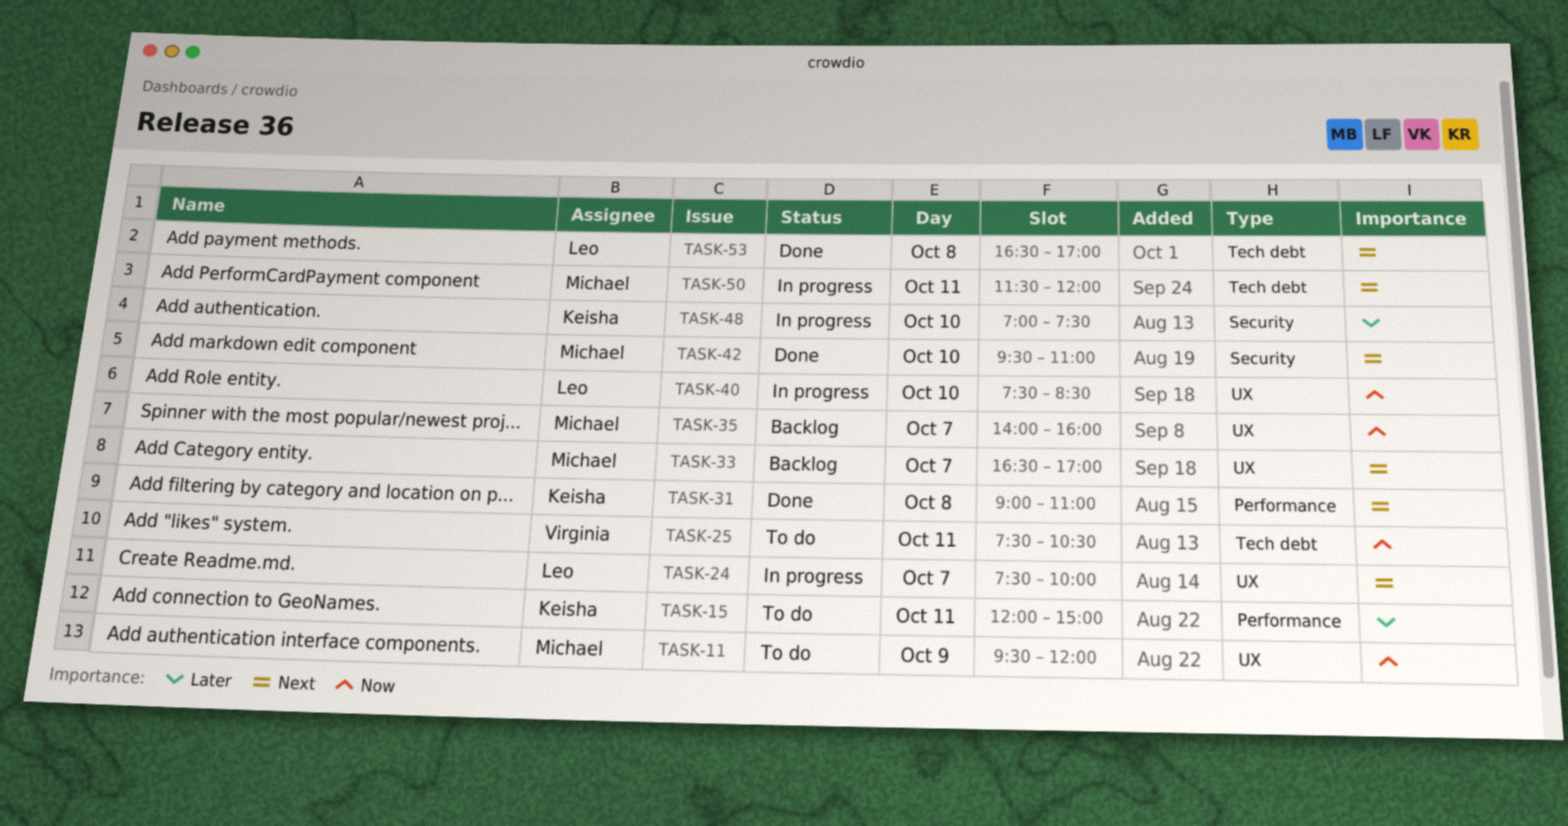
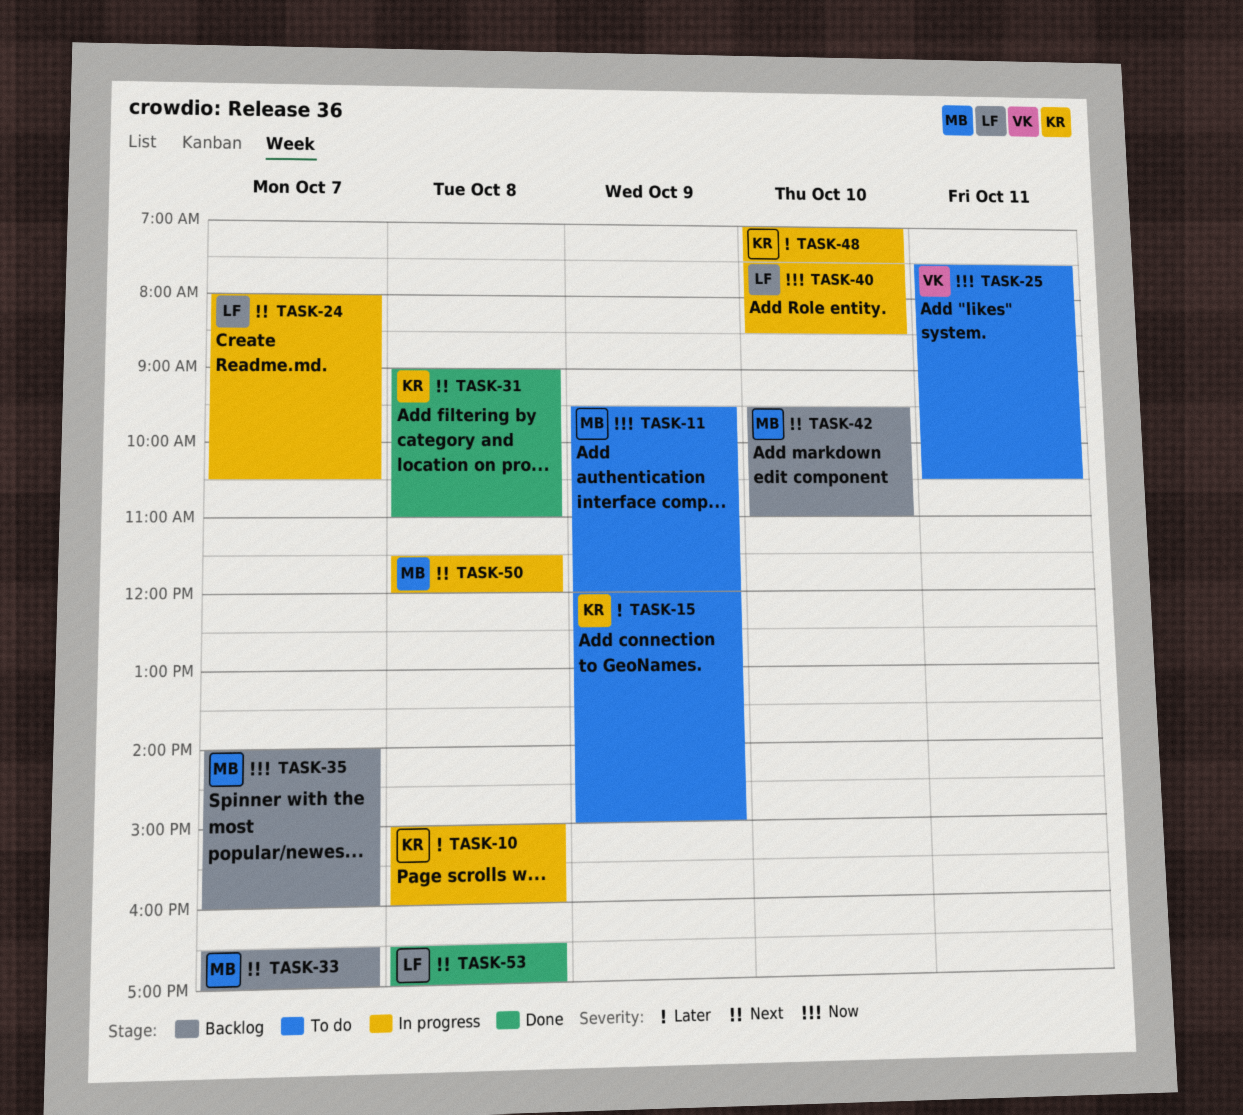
TASK-10: none -> present
TASK-15, day: Oct 11 -> Oct 9
TASK-24, begins: 07:30 -> 08:00
TASK-24, ends: 10:00 -> 10:30
TASK-42, status: Done -> Backlog
TASK-50, day: Oct 11 -> Oct 8

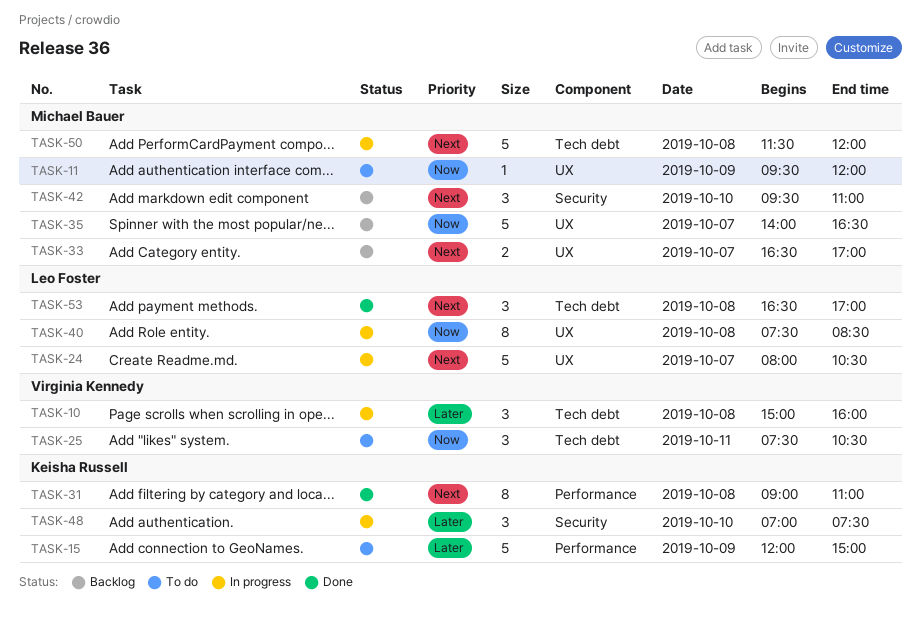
TASK-10, owner: Keisha Russell -> Virginia Kennedy
TASK-35, ends: 16:00 -> 16:30
TASK-40, day: Oct 10 -> Oct 8

